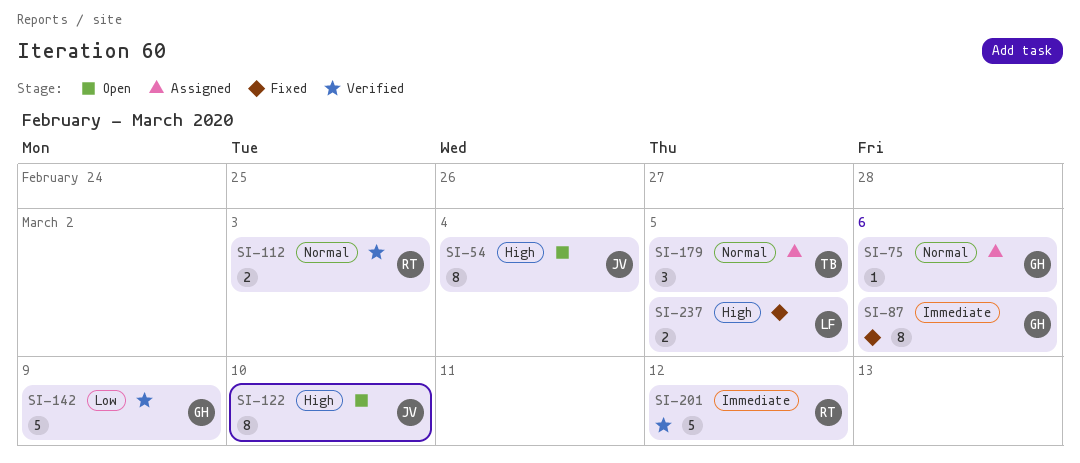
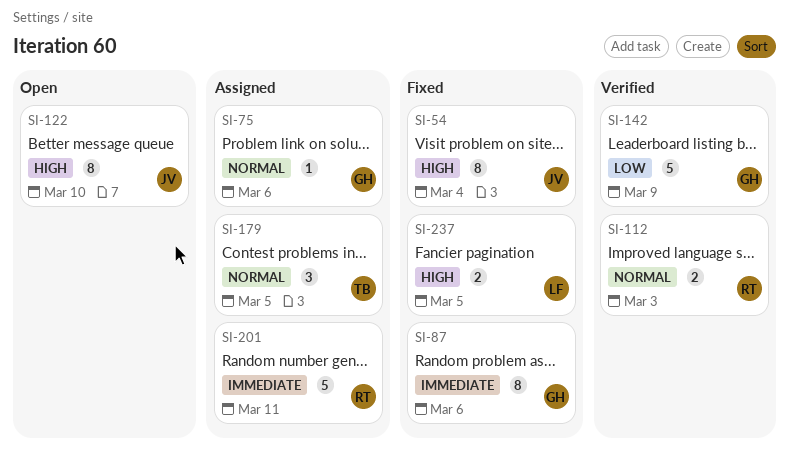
SI-54, status: Open -> Fixed
SI-201, status: Verified -> Assigned
SI-201, due: Mar 12 -> Mar 11

